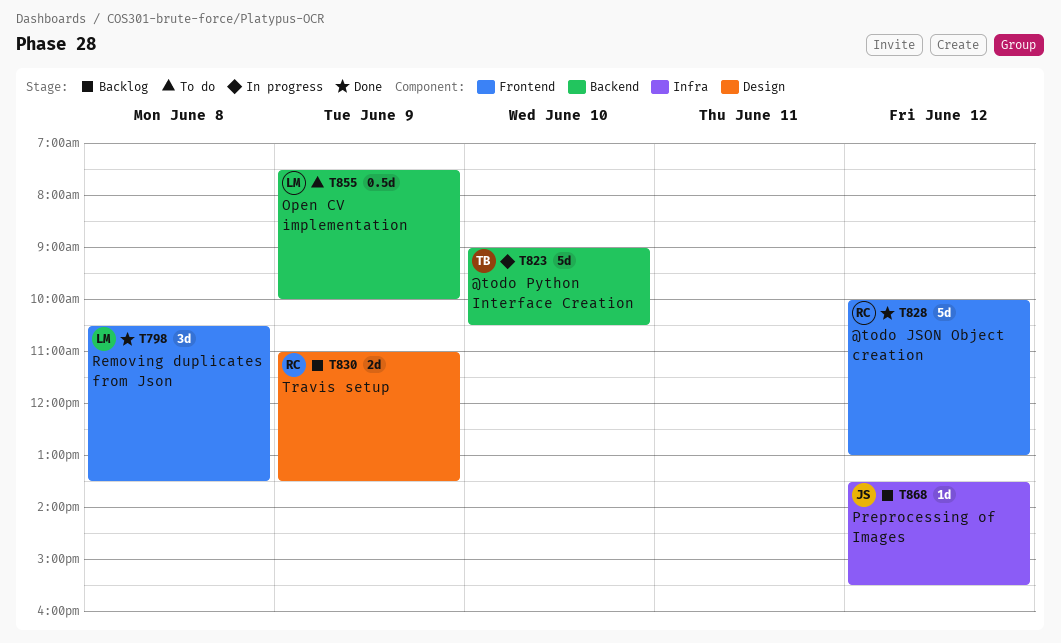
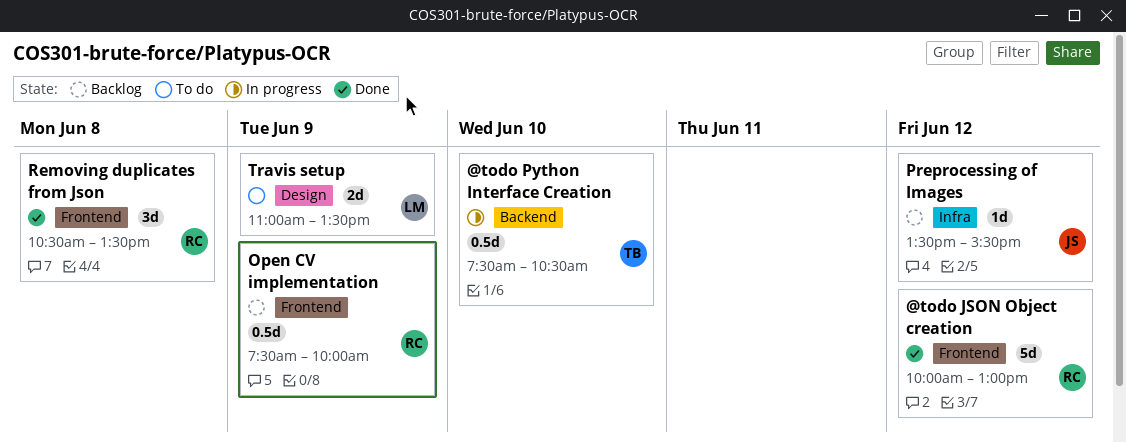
@todo Python Interface Creation, estimate: 5d -> 0.5d
@todo Python Interface Creation, begins: 09:00 -> 07:30
Open CV implementation, status: To do -> Backlog
Open CV implementation, owner: LM -> RC
Open CV implementation, label: Backend -> Frontend
Removing duplicates from Json, owner: LM -> RC
Travis setup, status: Backlog -> To do
Travis setup, owner: RC -> LM

